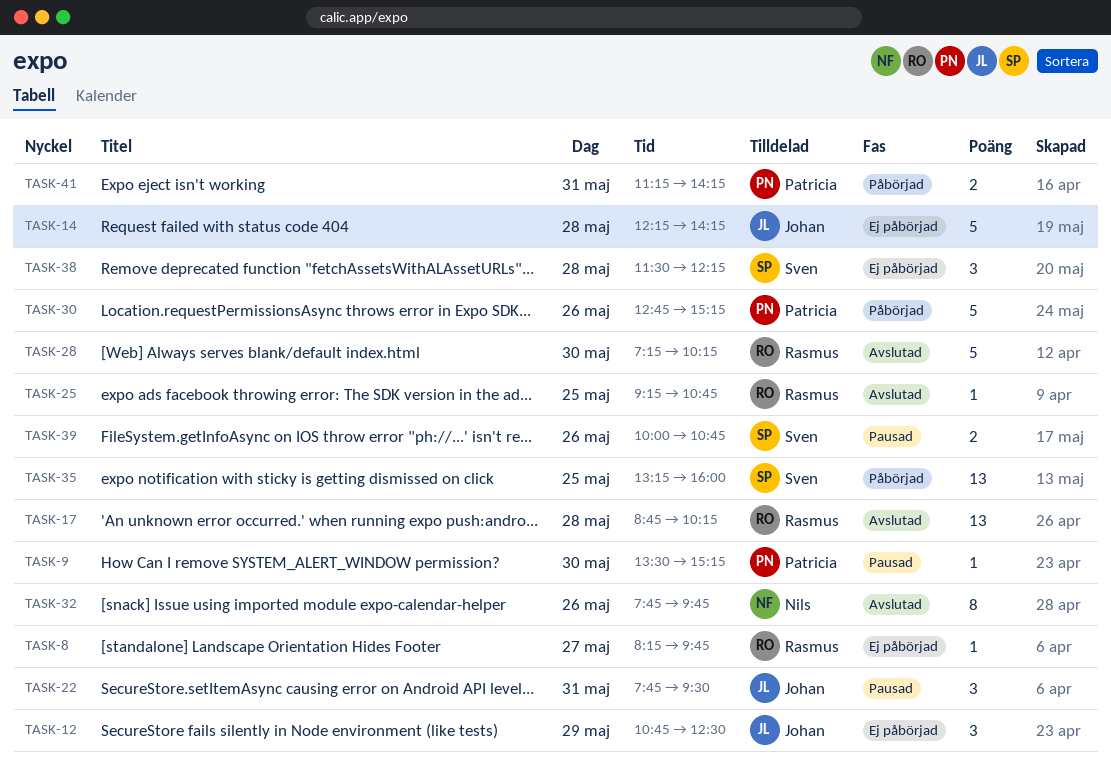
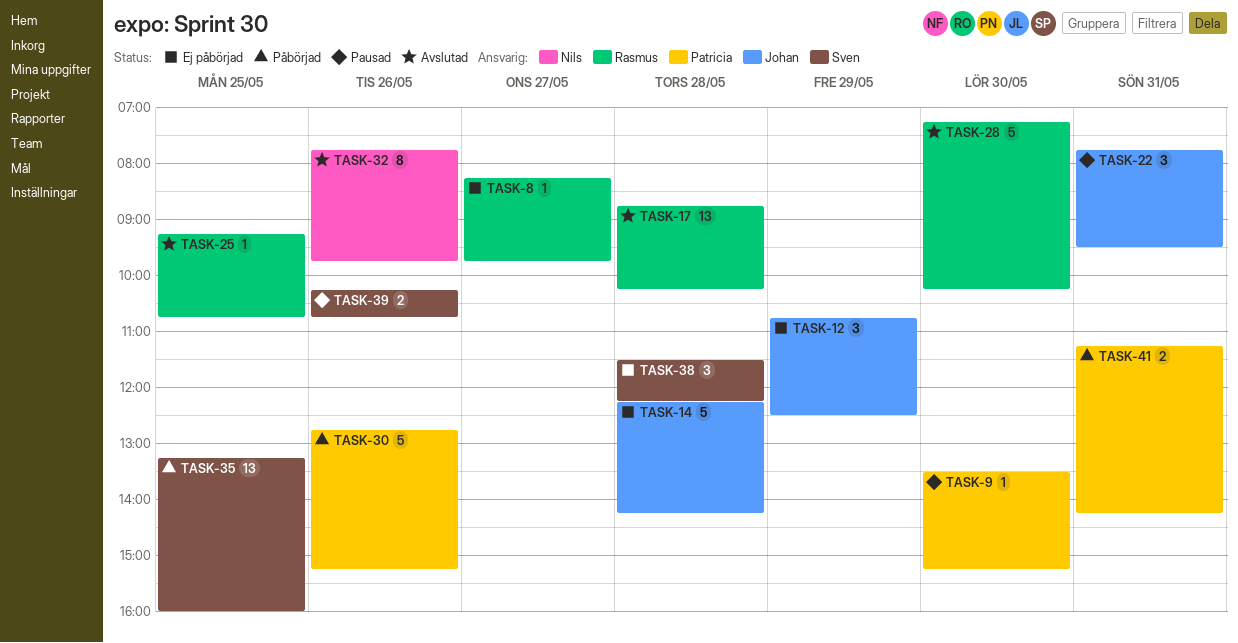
TASK-39, begins: 10:00 -> 10:15

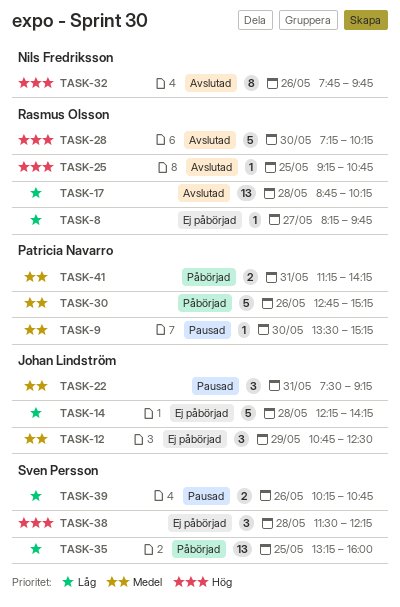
TASK-22, begins: 07:45 -> 07:30
TASK-22, ends: 09:30 -> 09:15

